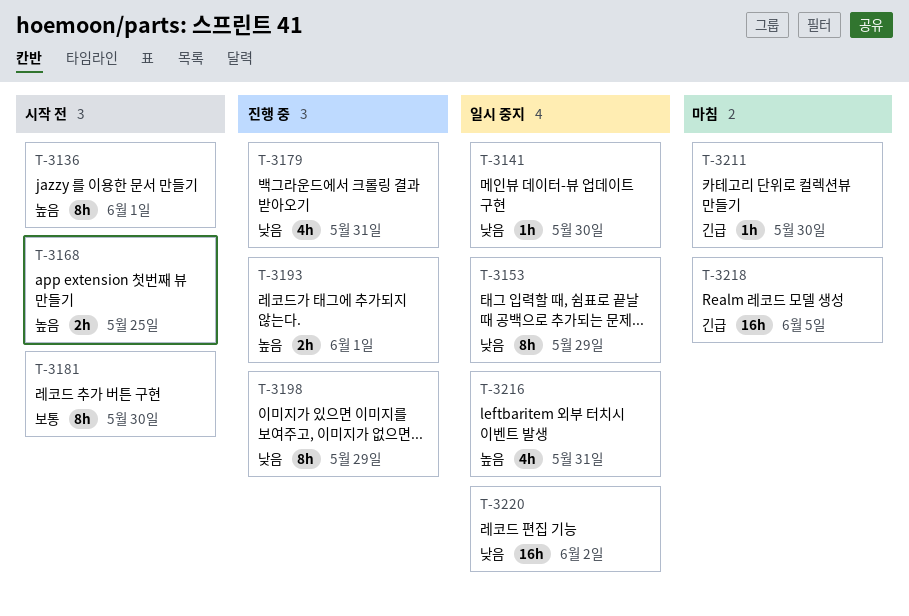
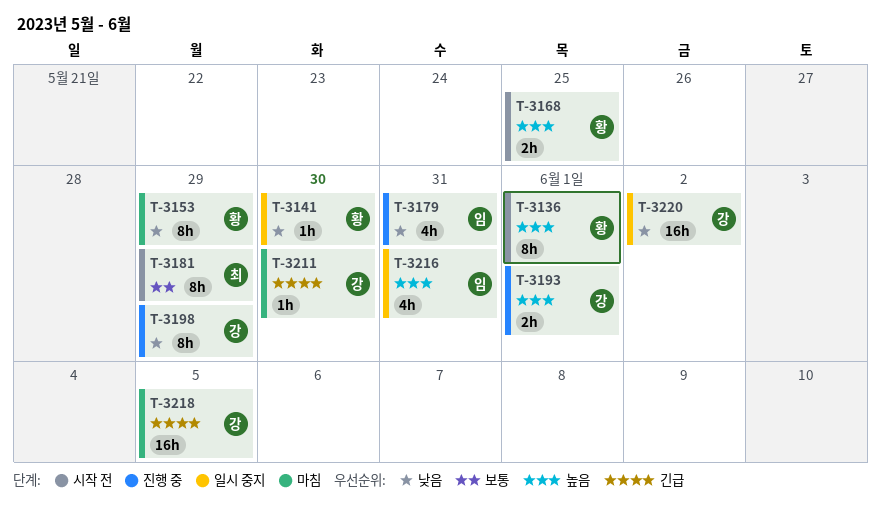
T-3153, status: 일시 중지 -> 마침
T-3181, due: May 30 -> May 29

